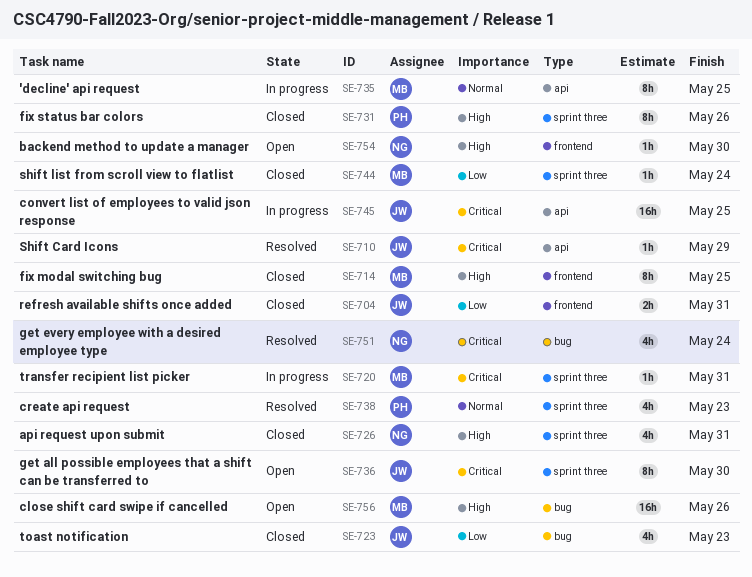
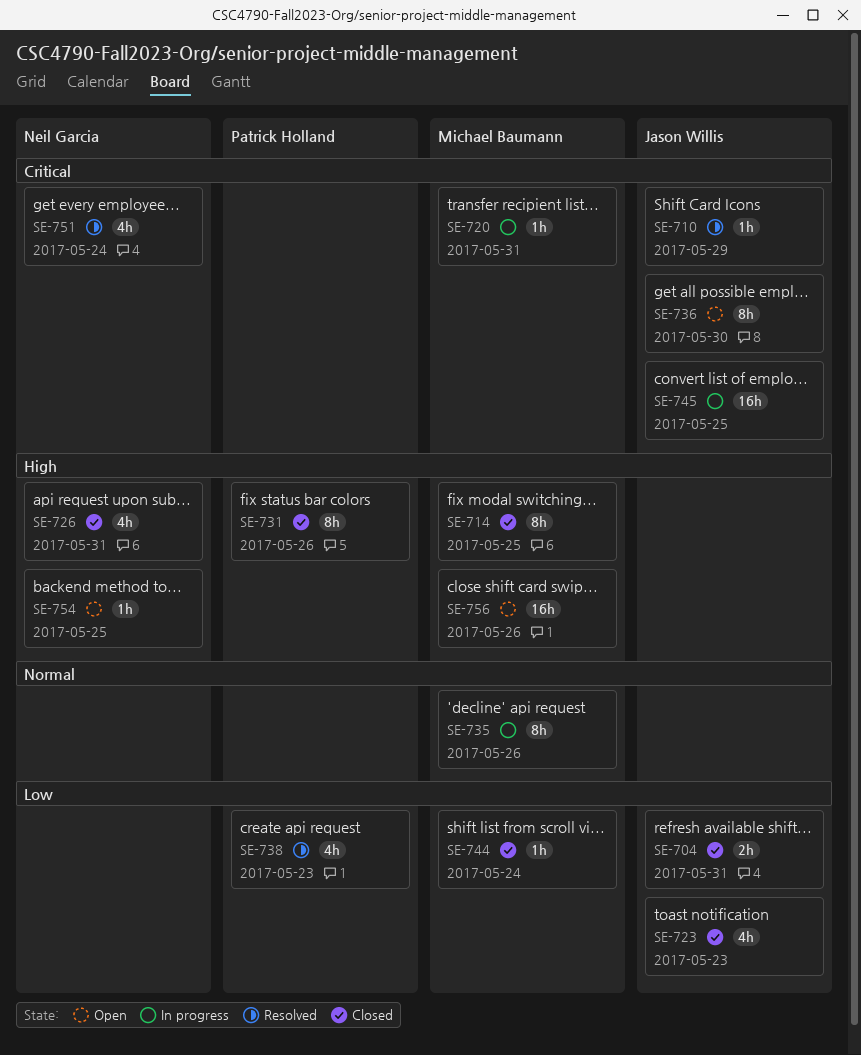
SE-735, due: May 25 -> May 26
SE-738, priority: Normal -> Low
SE-754, due: May 30 -> May 25

